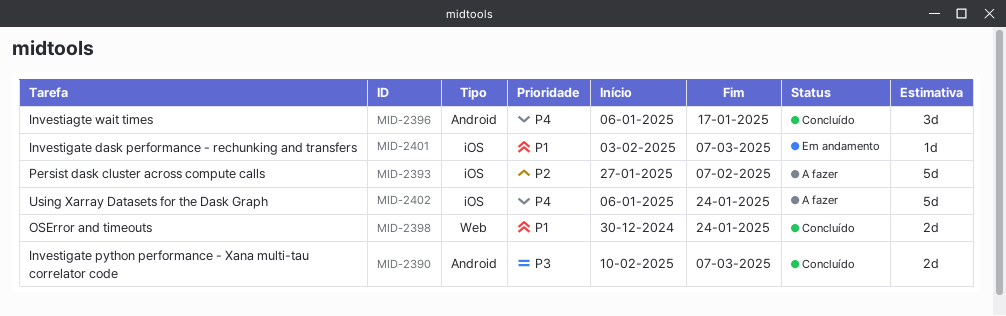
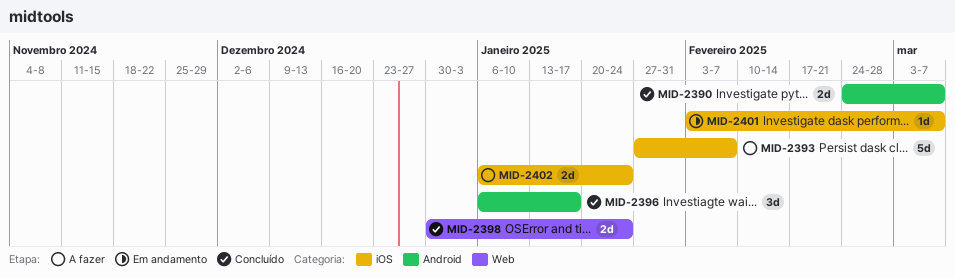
MID-2390, start: Feb 10 -> Feb 24
MID-2402, estimate: 5d -> 2d

